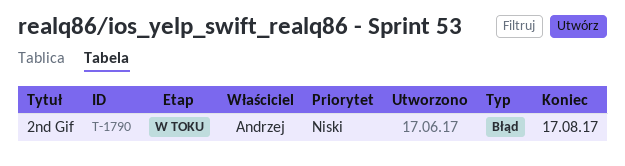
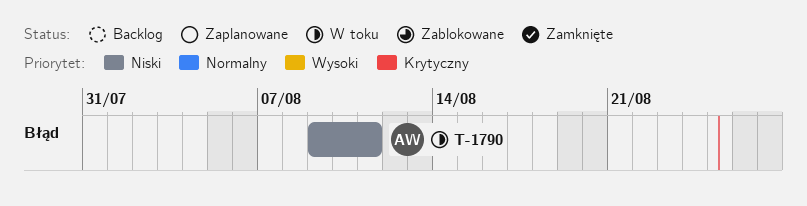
T-1790, due: Aug 17 -> Aug 11

